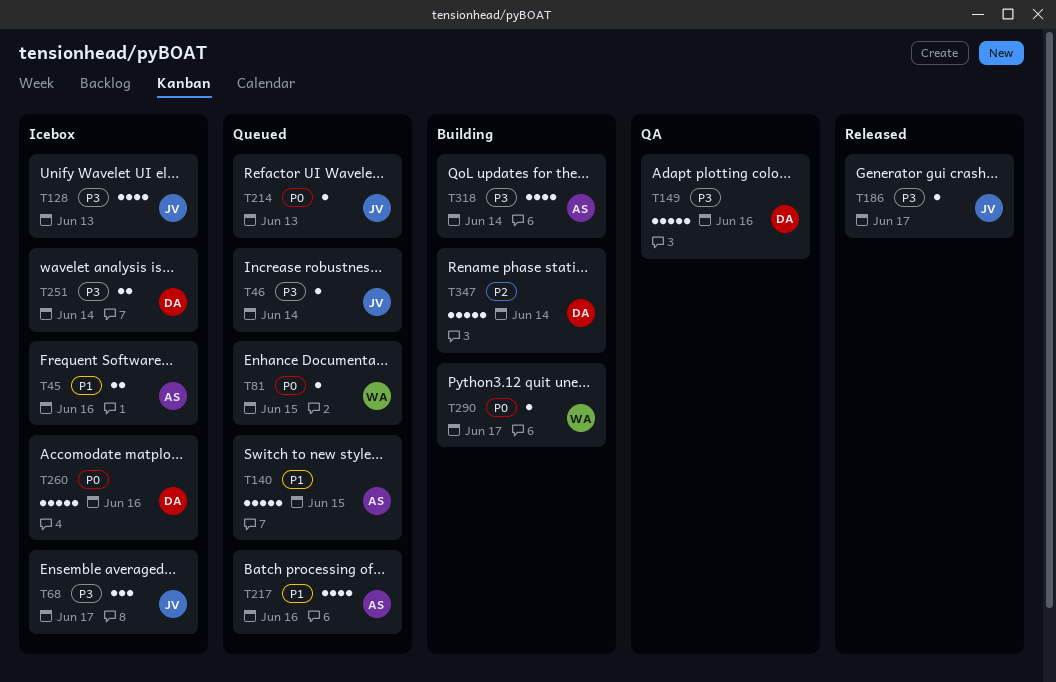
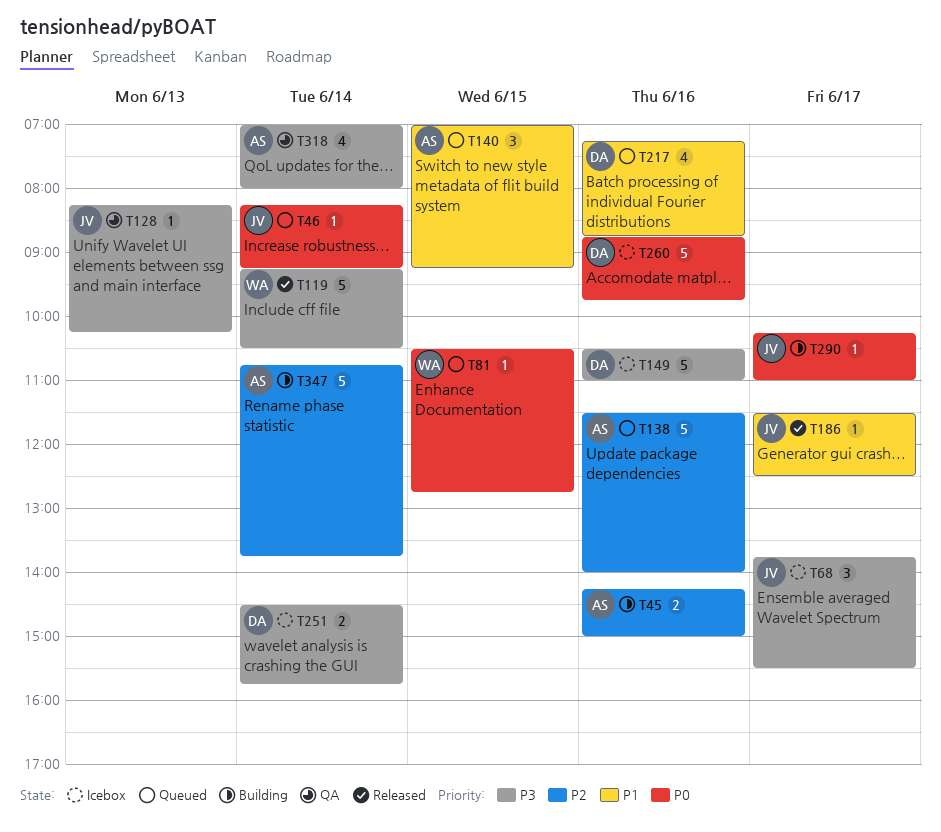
T45, status: Icebox -> Building
T45, priority: P1 -> P2
T46, priority: P3 -> P0
T119: none -> present
T128, status: Icebox -> QA
T128, estimate: 4 -> 1
T138: none -> present
T140, estimate: 5 -> 3
T149, status: QA -> Icebox
T186, priority: P3 -> P1
T214: present -> none
T217, owner: AS -> DA
T290, owner: WA -> JV
T318, status: Building -> QA
T347, owner: DA -> AS

